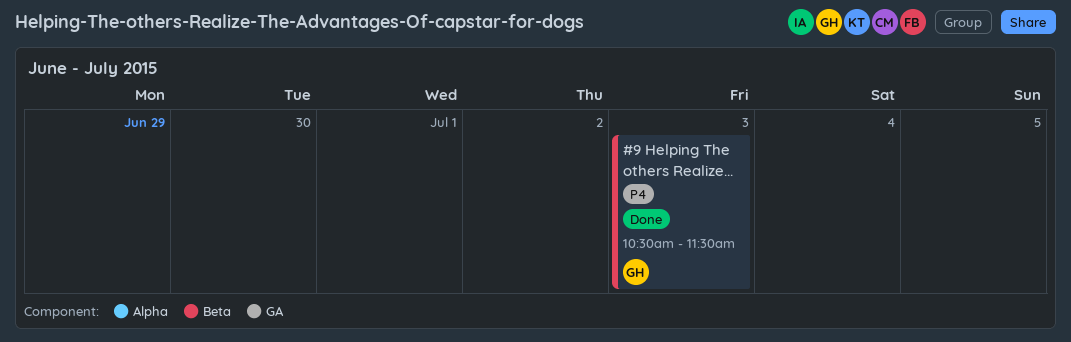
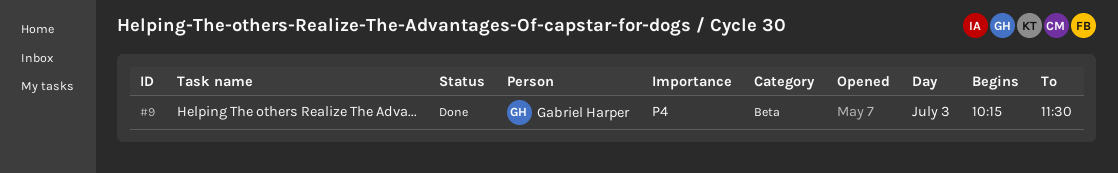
#9, begins: 10:30 -> 10:15

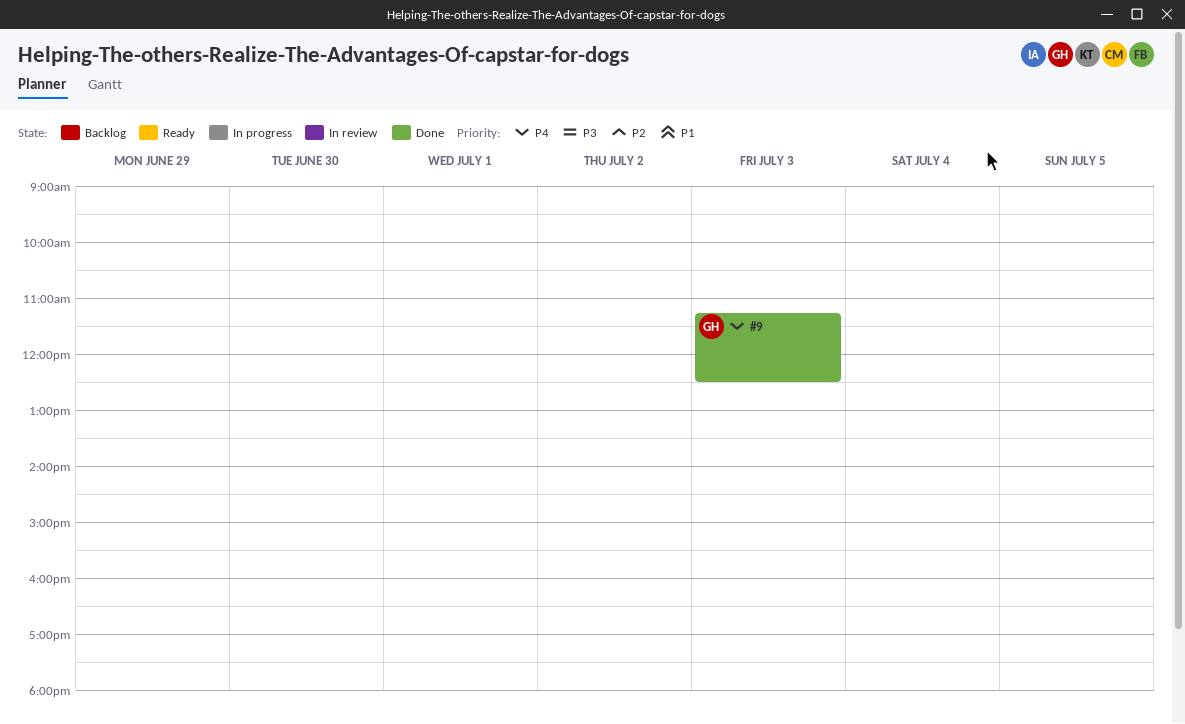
#9, begins: 10:15 -> 11:15
#9, ends: 11:30 -> 12:30

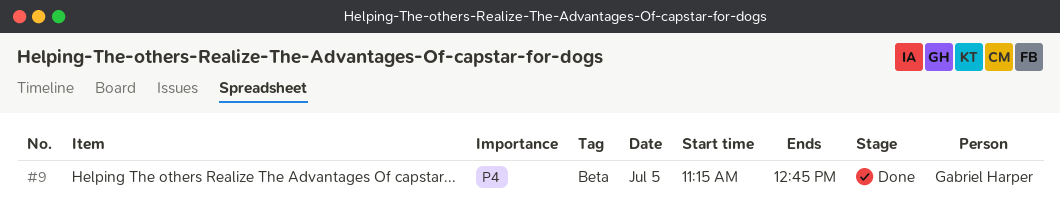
#9, day: Jul 3 -> Jul 5
#9, ends: 12:30 -> 12:45

